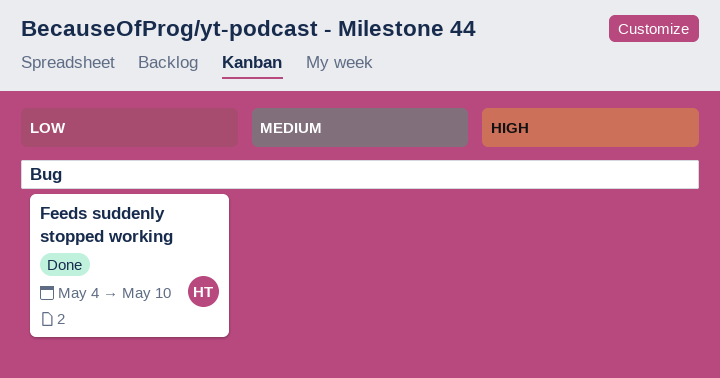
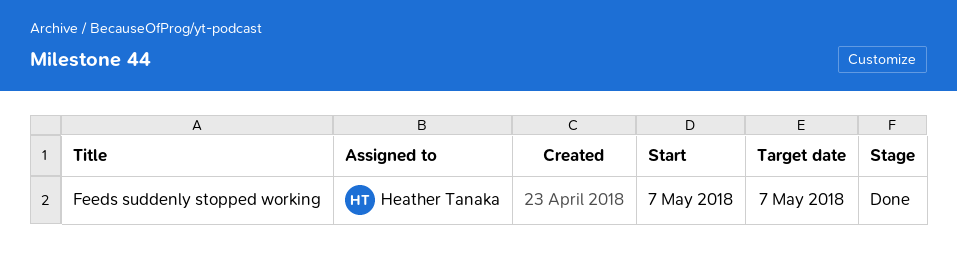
Feeds suddenly stopped working, start: May 4 -> May 7
Feeds suddenly stopped working, due: May 10 -> May 7

